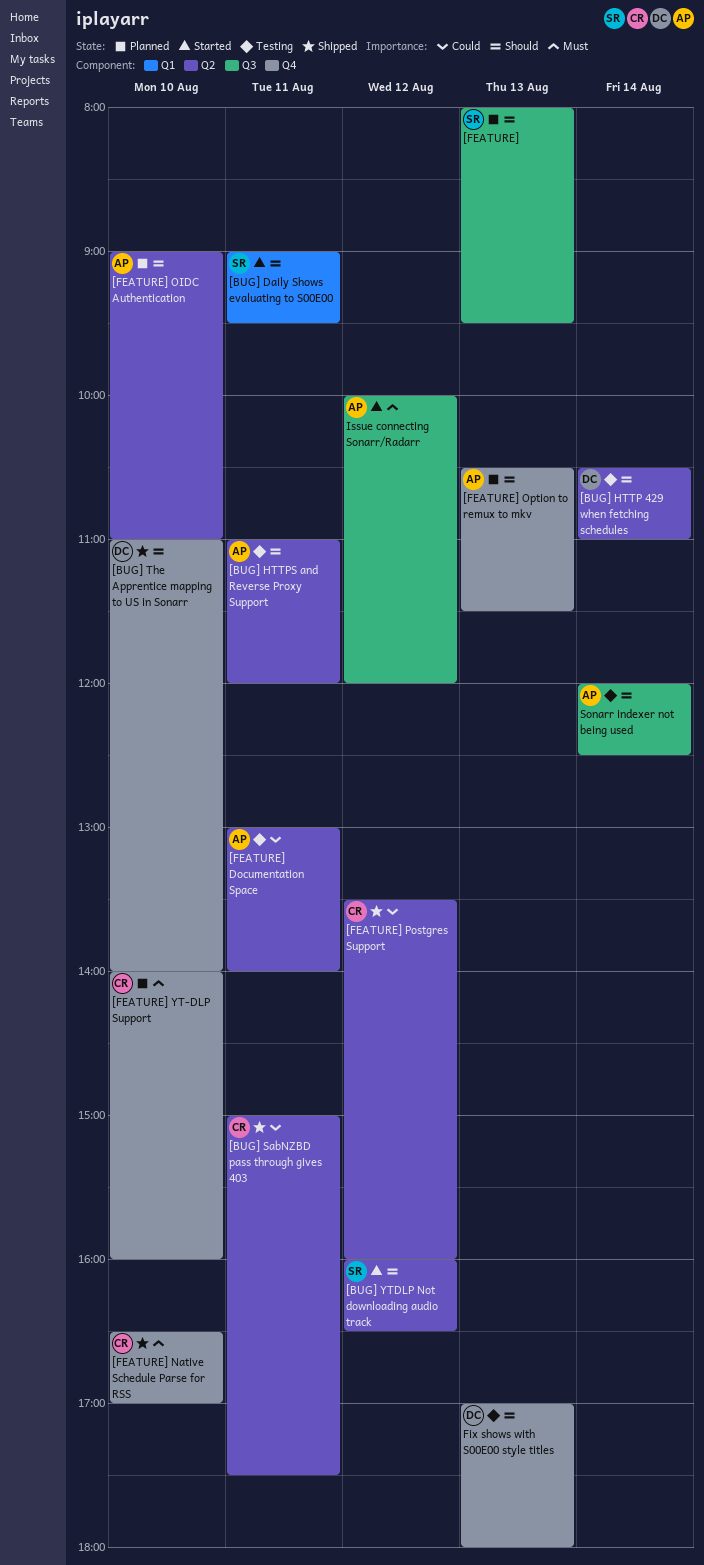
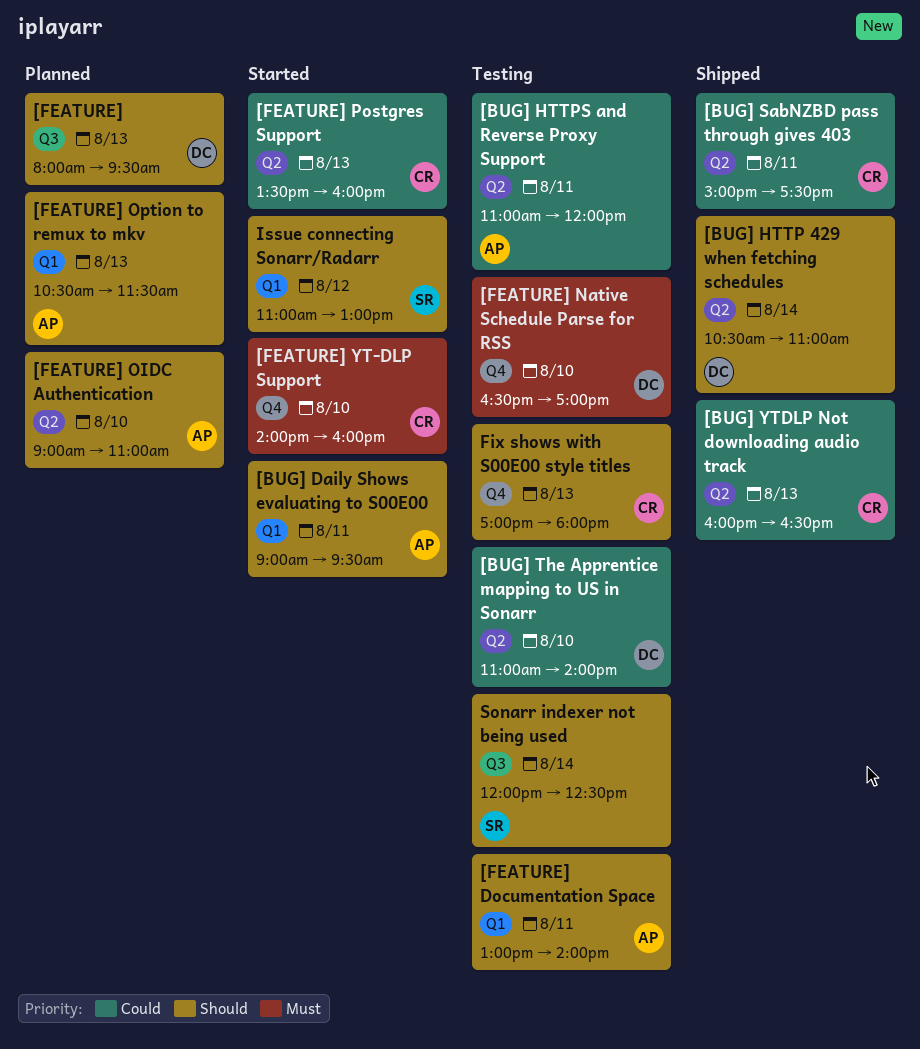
[BUG] Daily Shows evaluating to S00E00, owner: SR -> AP
[BUG] HTTP 429 when fetching schedules, status: Testing -> Shipped
[BUG] HTTPS and Reverse Proxy Support, priority: Should -> Could
[BUG] The Apprentice mapping to US in Sonarr, status: Shipped -> Testing
[BUG] The Apprentice mapping to US in Sonarr, priority: Should -> Could
[BUG] The Apprentice mapping to US in Sonarr, label: Q4 -> Q2
[BUG] YTDLP Not downloading audio track, status: Started -> Shipped
[BUG] YTDLP Not downloading audio track, owner: SR -> CR
[BUG] YTDLP Not downloading audio track, priority: Should -> Could
[BUG] YTDLP Not downloading audio track, day: Aug 12 -> Aug 13
[FEATURE], owner: SR -> DC
[FEATURE] Documentation Space, priority: Could -> Should
[FEATURE] Documentation Space, label: Q2 -> Q1
[FEATURE] Native Schedule Parse for RSS, status: Shipped -> Testing
[FEATURE] Native Schedule Parse for RSS, owner: CR -> DC
[FEATURE] Option to remux to mkv, label: Q4 -> Q1
[FEATURE] Postgres Support, status: Shipped -> Started
[FEATURE] Postgres Support, day: Aug 12 -> Aug 13
[FEATURE] YT-DLP Support, status: Planned -> Started
Fix shows with S00E00 style titles, owner: DC -> CR
Issue connecting Sonarr/Radarr, owner: AP -> SR
Issue connecting Sonarr/Radarr, priority: Must -> Should
Issue connecting Sonarr/Radarr, label: Q3 -> Q1
Issue connecting Sonarr/Radarr, begins: 10:00 -> 11:00
Issue connecting Sonarr/Radarr, ends: 12:00 -> 13:00
Sonarr indexer not being used, owner: AP -> SR

